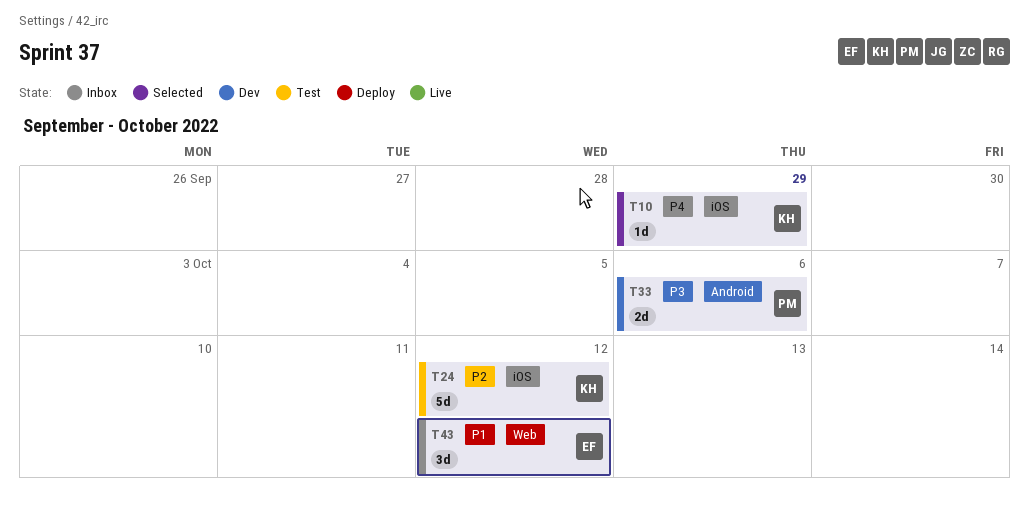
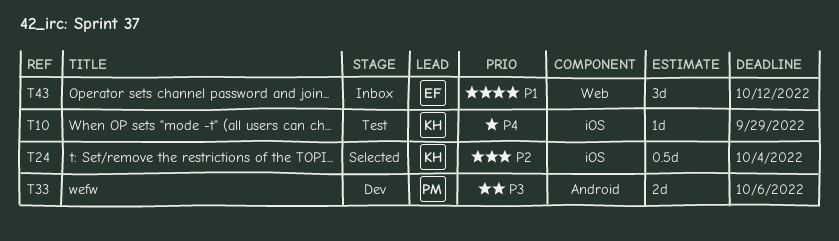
T10, status: Selected -> Test
T24, status: Test -> Selected
T24, estimate: 5d -> 0.5d
T24, due: Oct 12 -> Oct 4

